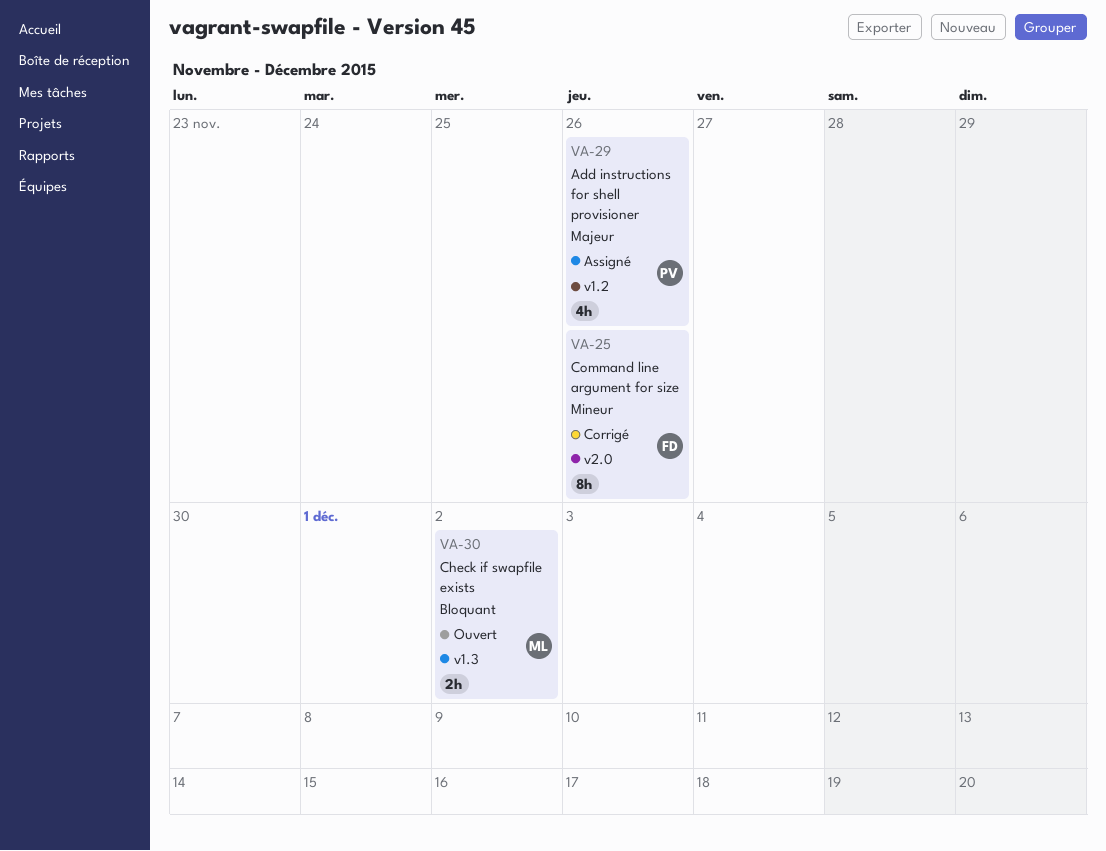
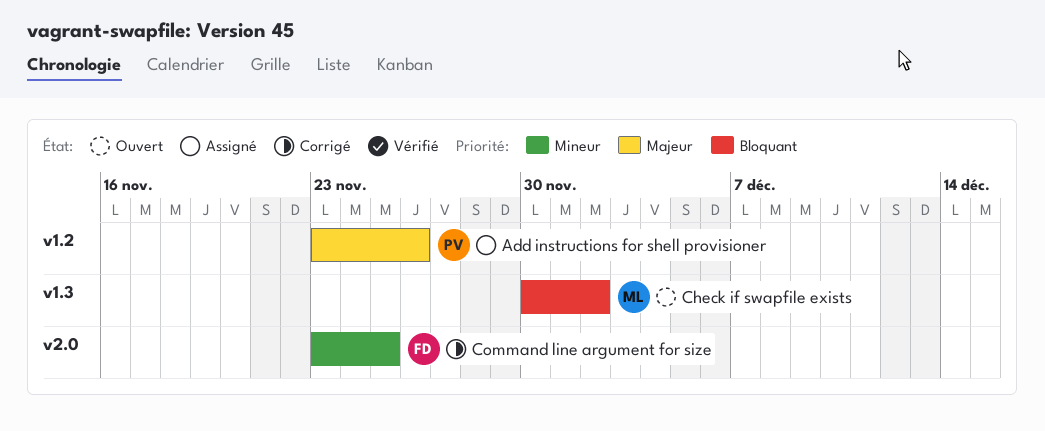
Command line argument for size, due: Nov 26 -> Nov 25

